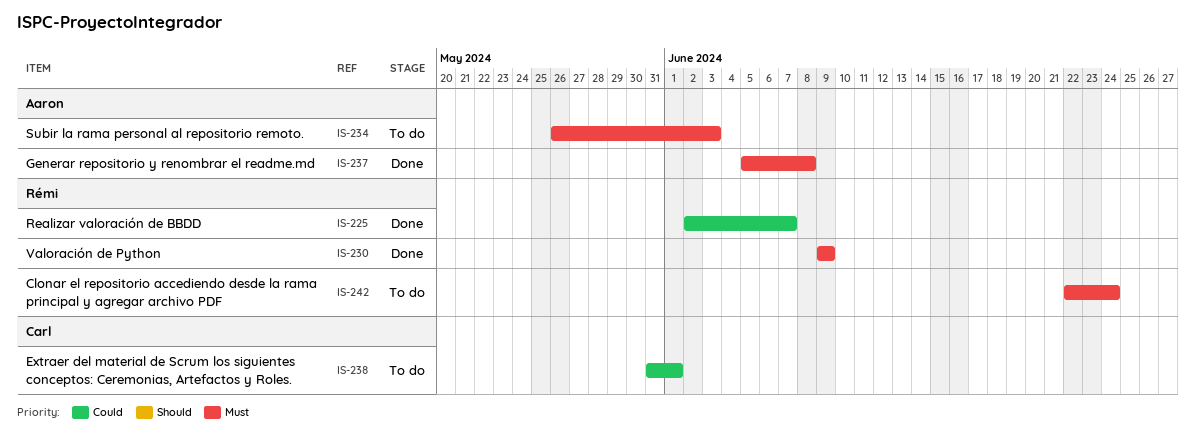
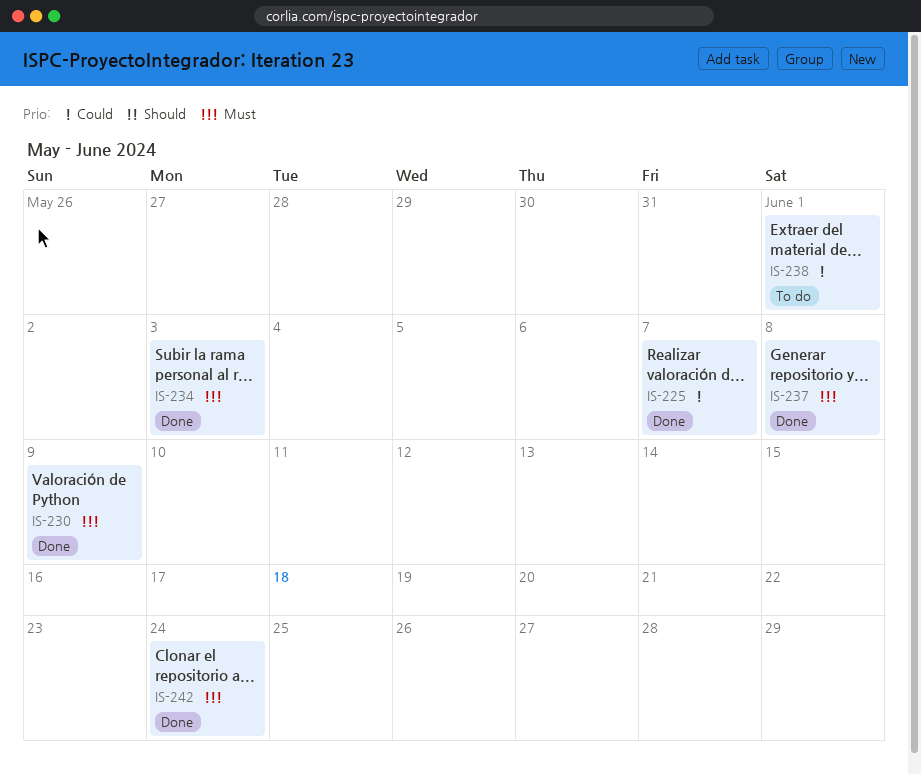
IS-234, status: To do -> Done
IS-242, status: To do -> Done

